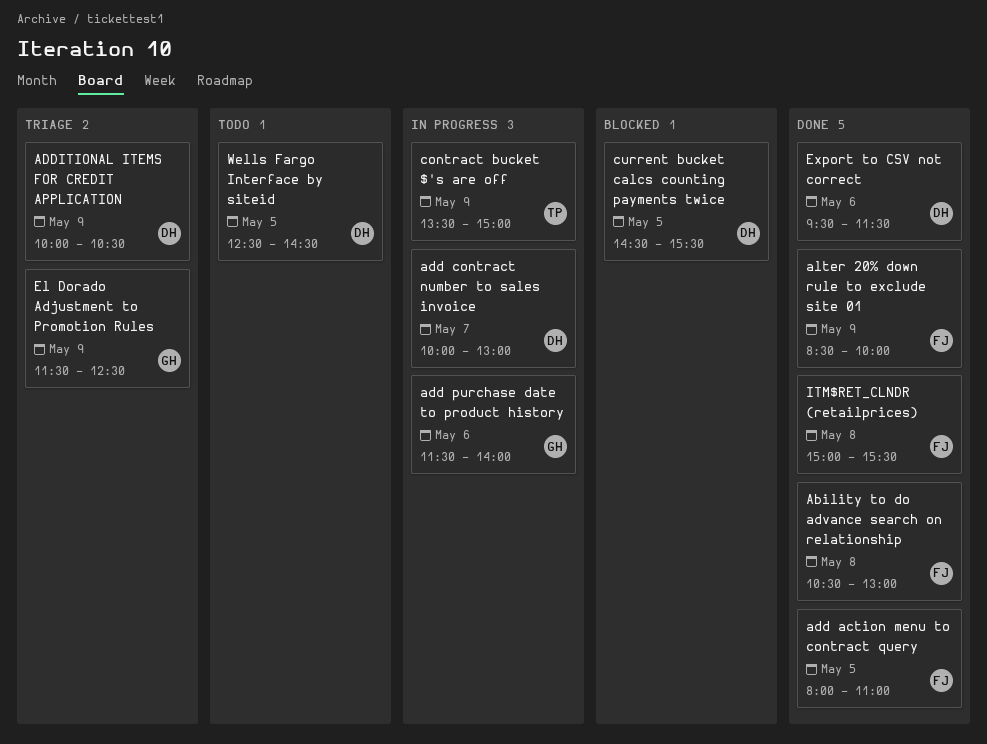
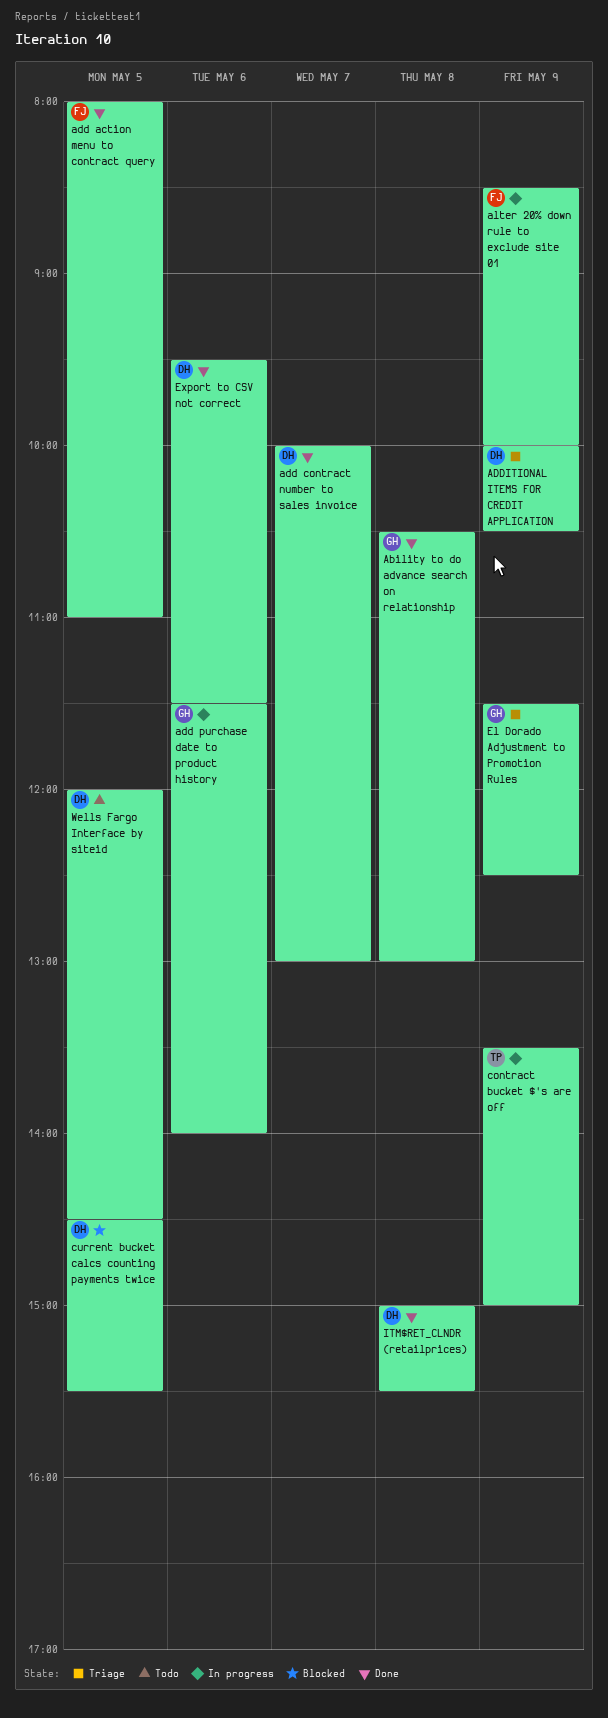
Ability to do advance search on relationship, owner: FJ -> GH
add contract number to sales invoice, status: In progress -> Done
alter 20% down rule to exclude site 01, status: Done -> In progress
ITM$RET_CLNDR (retailprices), owner: FJ -> DH
Wells Fargo Interface by siteid, begins: 12:30 -> 12:00

